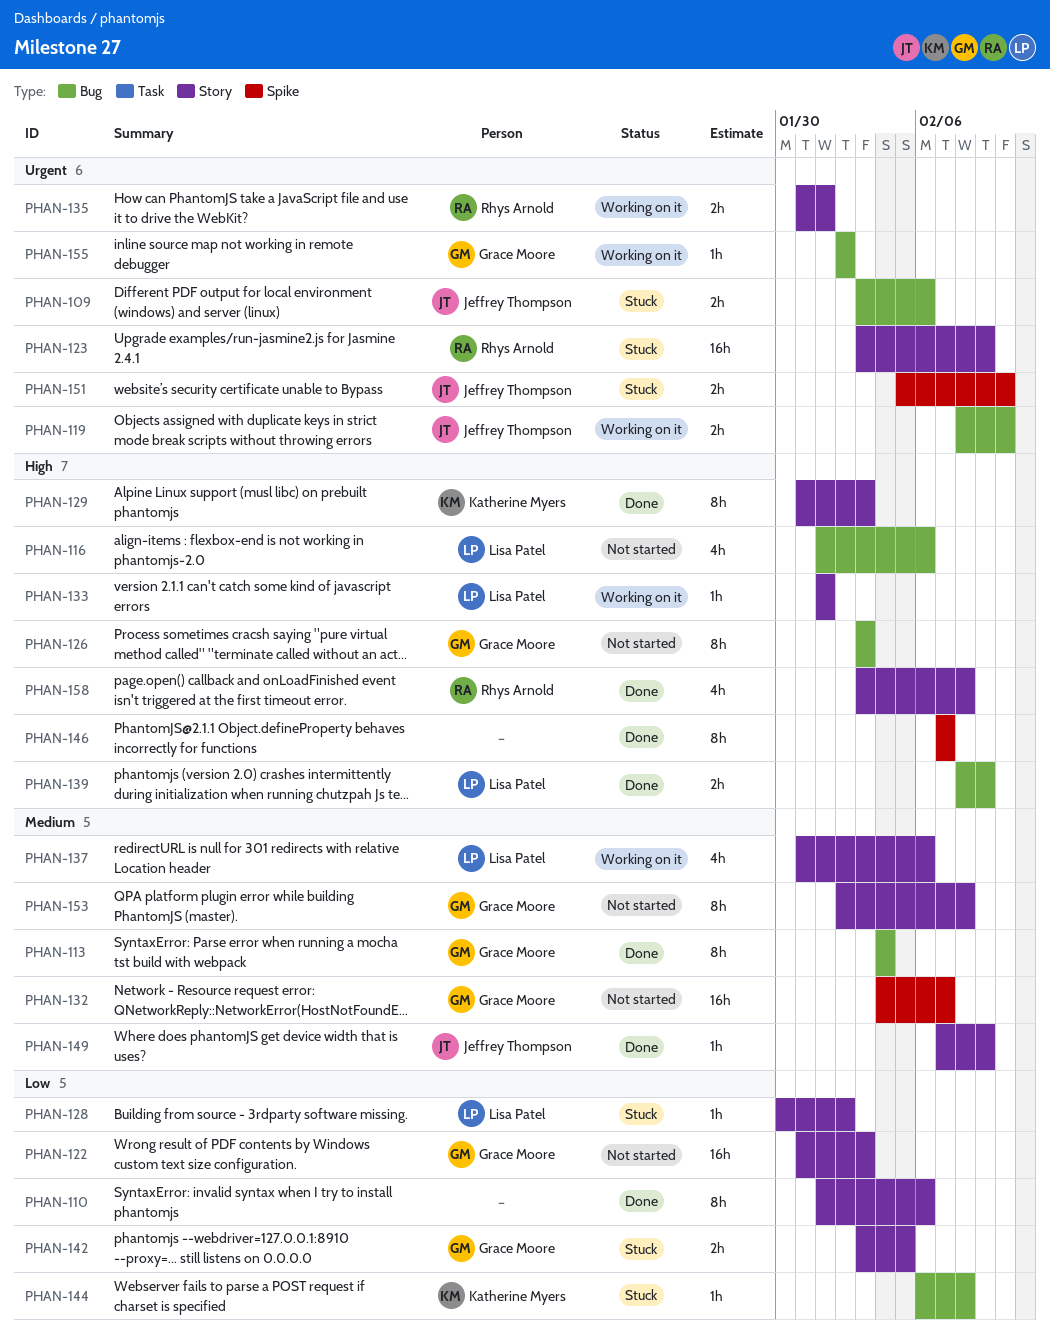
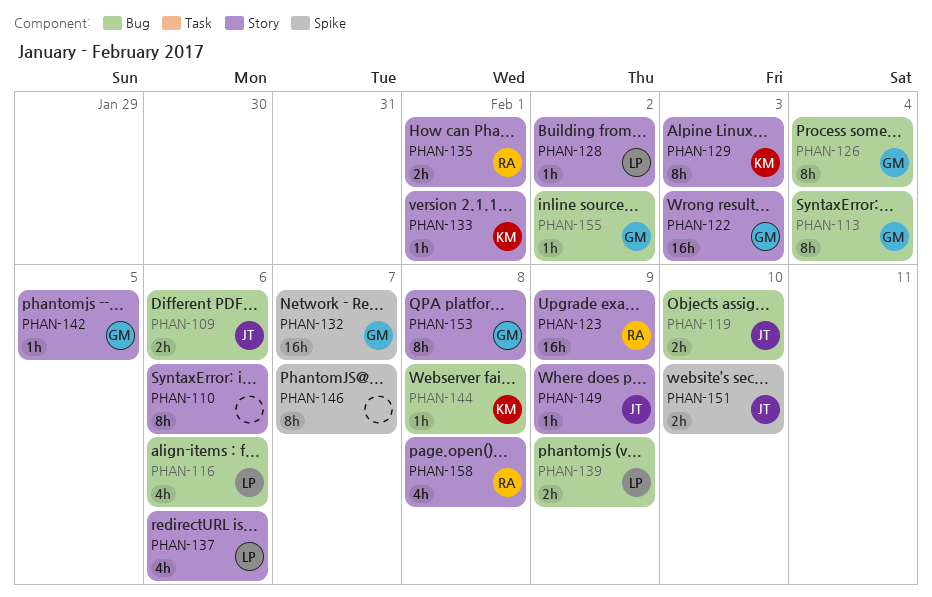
PHAN-126, due: Feb 3 -> Feb 4
PHAN-133, owner: Lisa Patel -> Katherine Myers
PHAN-142, estimate: 2h -> 1h

